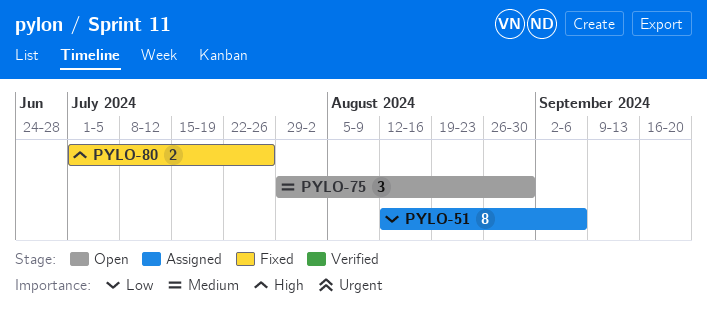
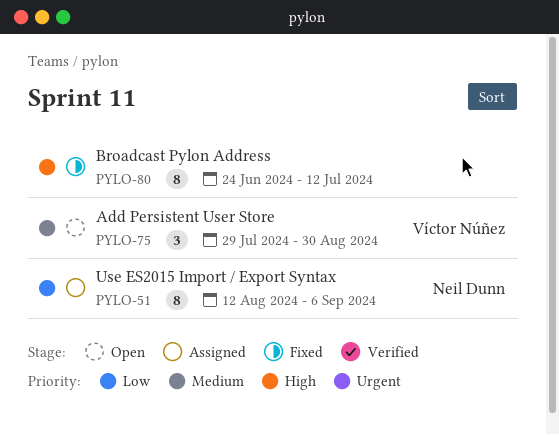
PYLO-80, estimate: 2 -> 8
PYLO-80, start: Jul 1 -> Jun 24
PYLO-80, due: Jul 26 -> Jul 12

